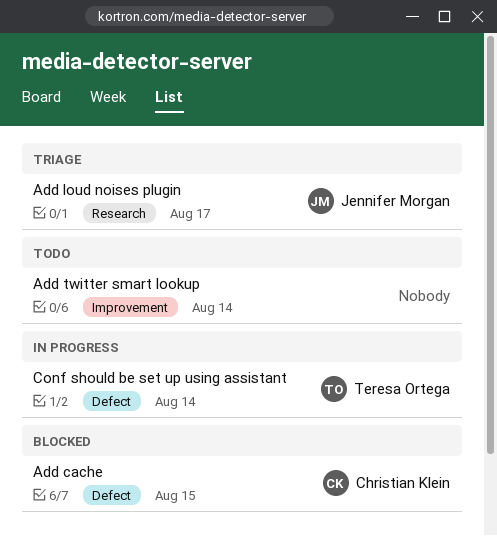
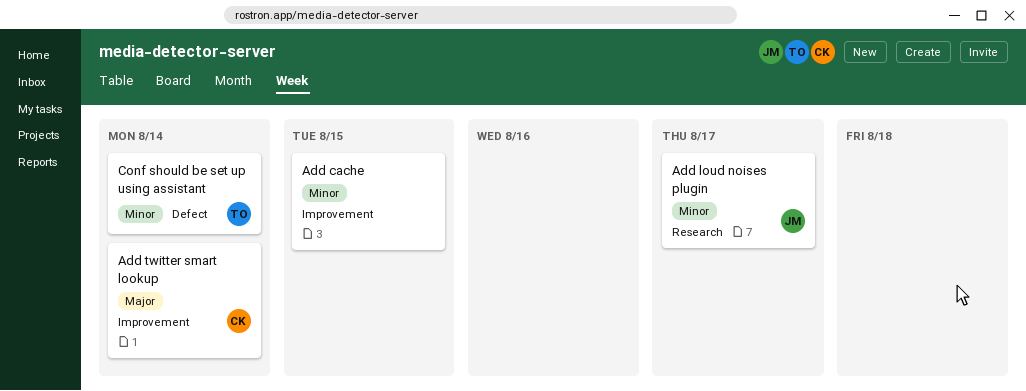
Add cache, owner: Christian Klein -> none
Add cache, label: Defect -> Improvement
Add twitter smart lookup, owner: none -> Christian Klein

